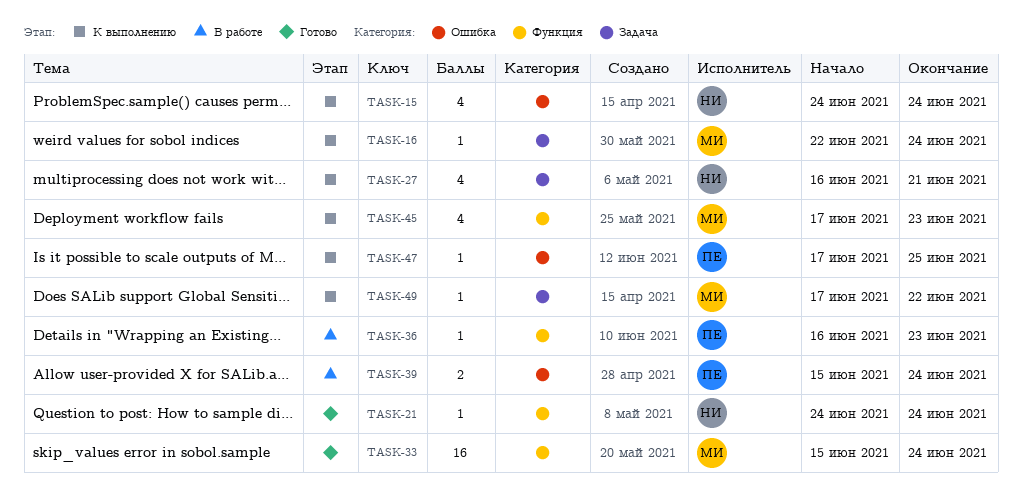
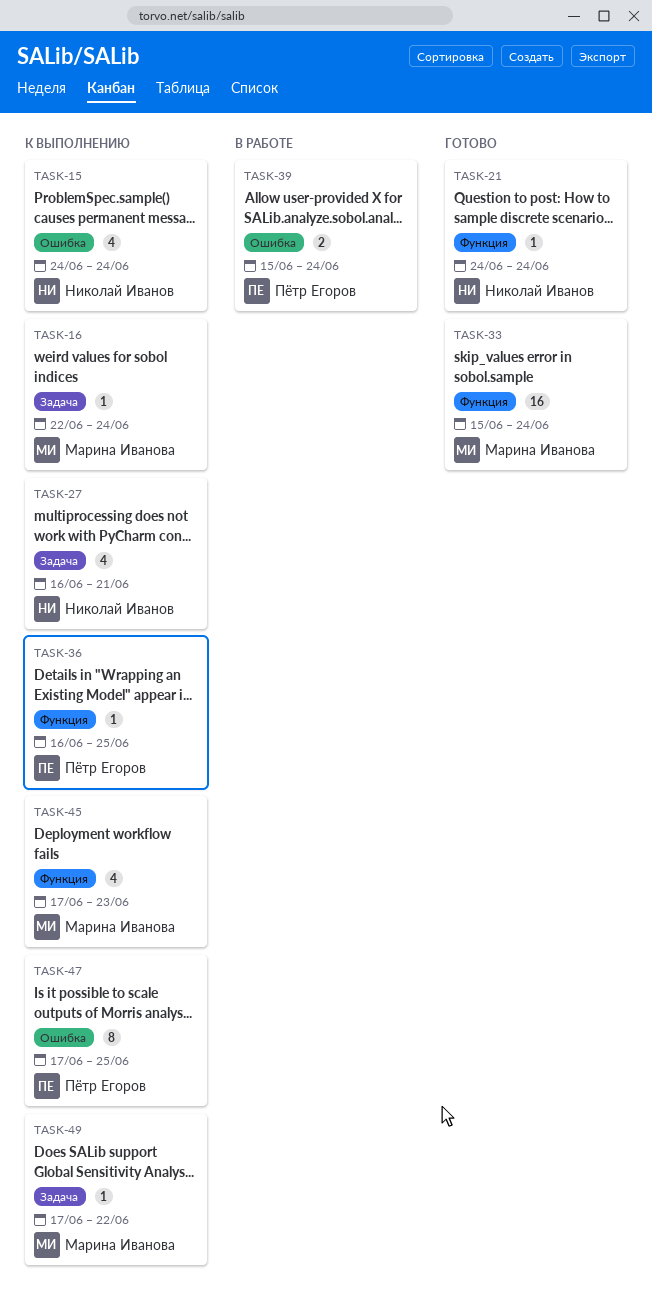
TASK-36, status: В работе -> К выполнению
TASK-36, due: Jun 23 -> Jun 25
TASK-47, estimate: 1 -> 8

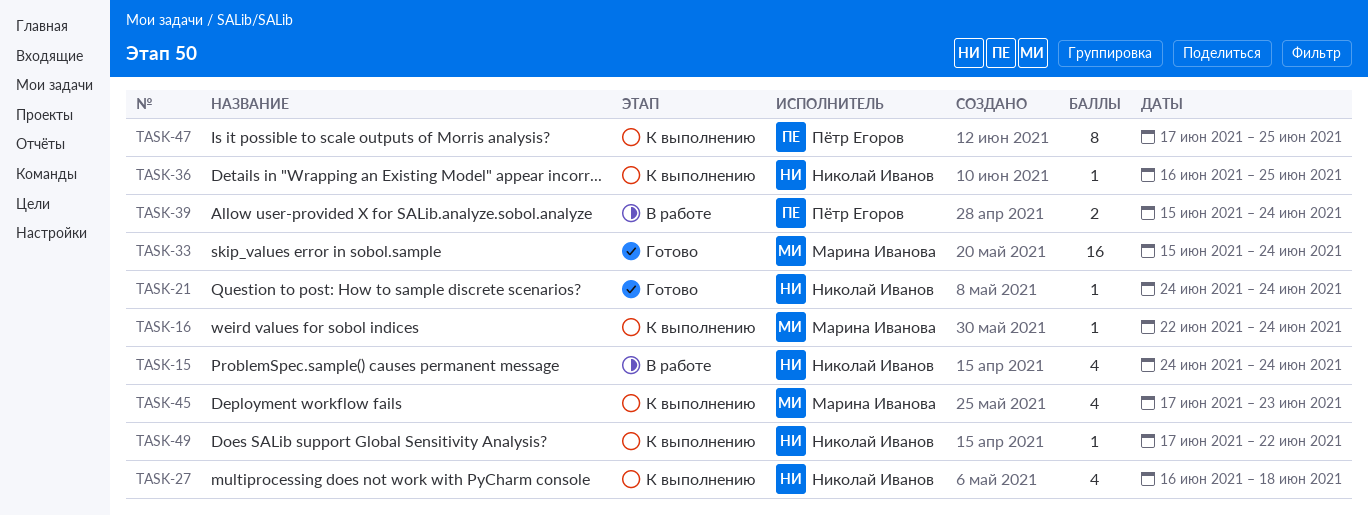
TASK-15, status: К выполнению -> В работе
TASK-27, due: Jun 21 -> Jun 18
TASK-36, owner: Пётр Егоров -> Николай Иванов
TASK-49, owner: Марина Иванова -> Николай Иванов

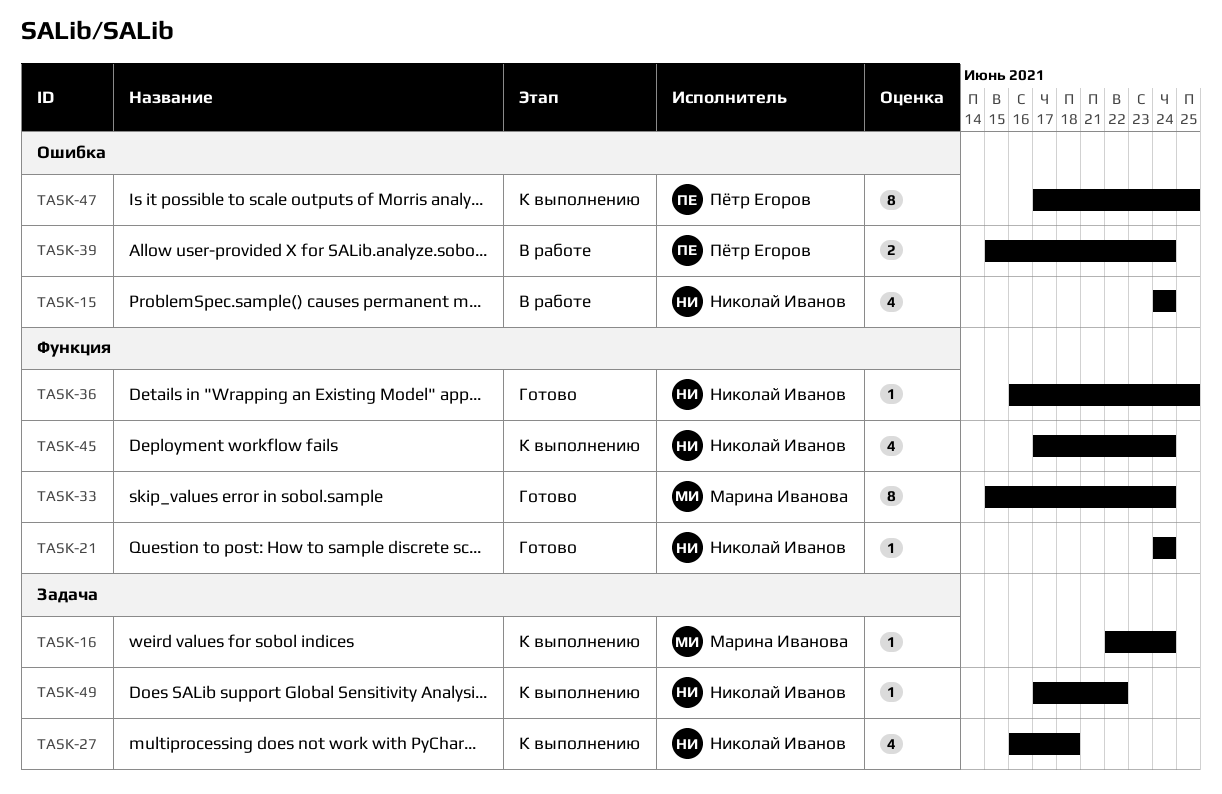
TASK-33, estimate: 16 -> 8
TASK-36, status: К выполнению -> Готово
TASK-45, owner: Марина Иванова -> Николай Иванов
TASK-45, due: Jun 23 -> Jun 24

